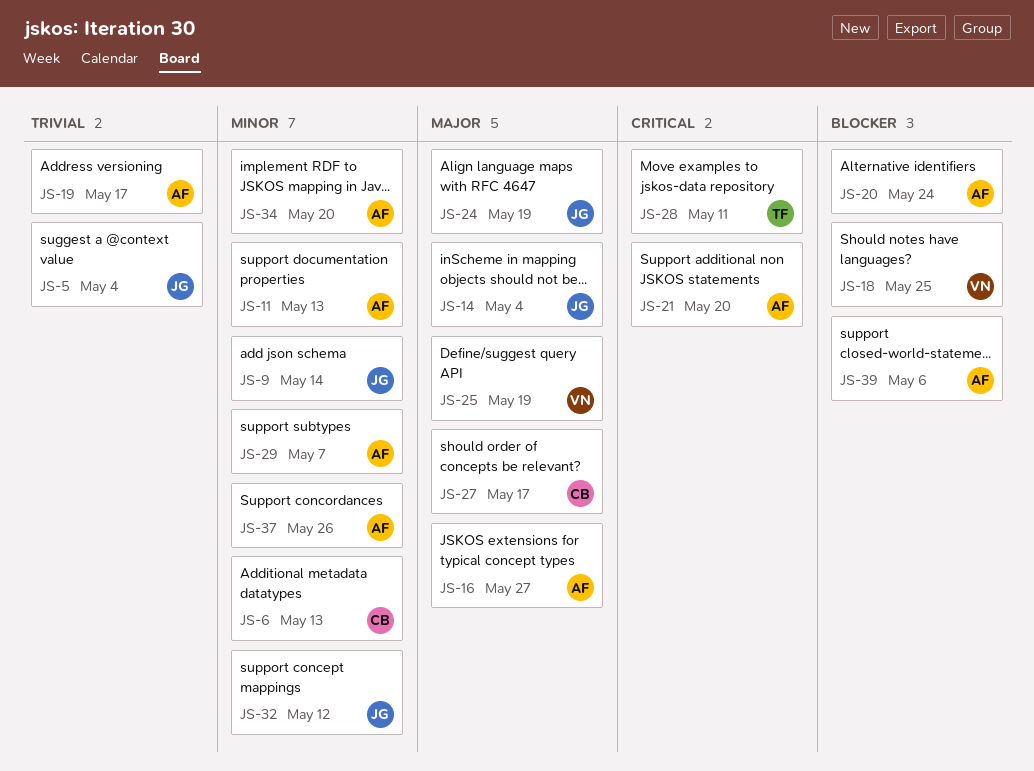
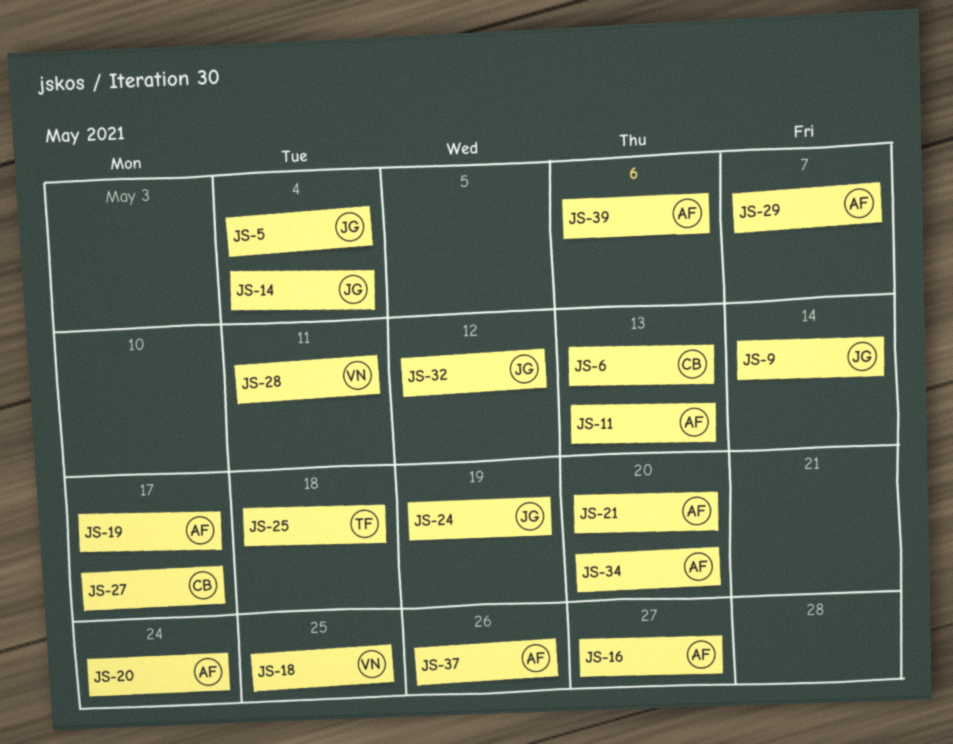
JS-25, owner: VN -> TF
JS-25, due: May 19 -> May 18
JS-28, owner: TF -> VN

